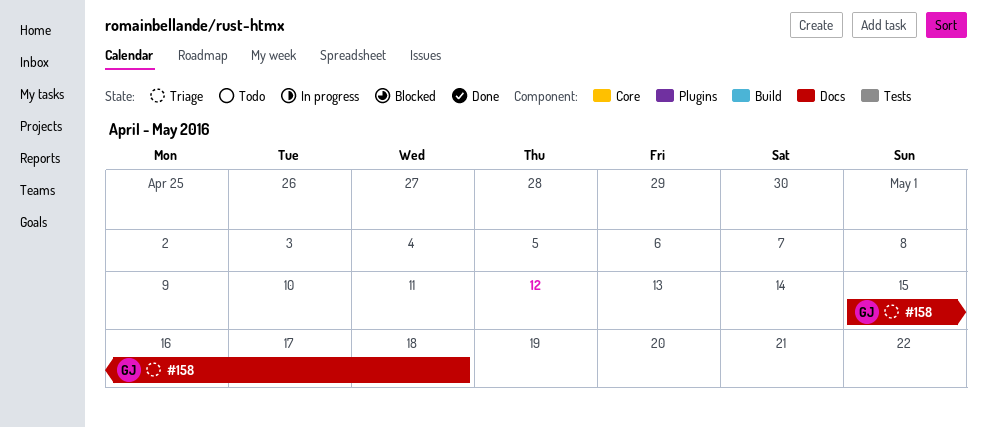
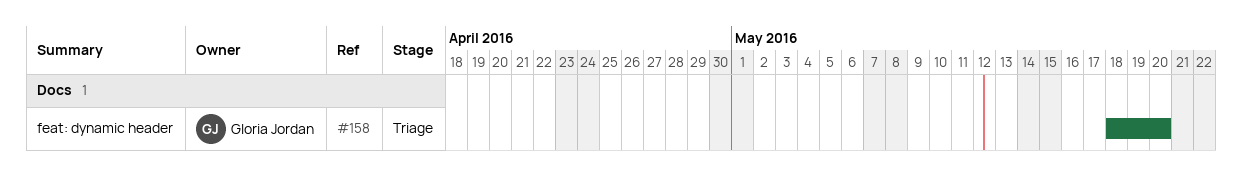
#158, start: May 15 -> May 18
#158, due: May 18 -> May 20

